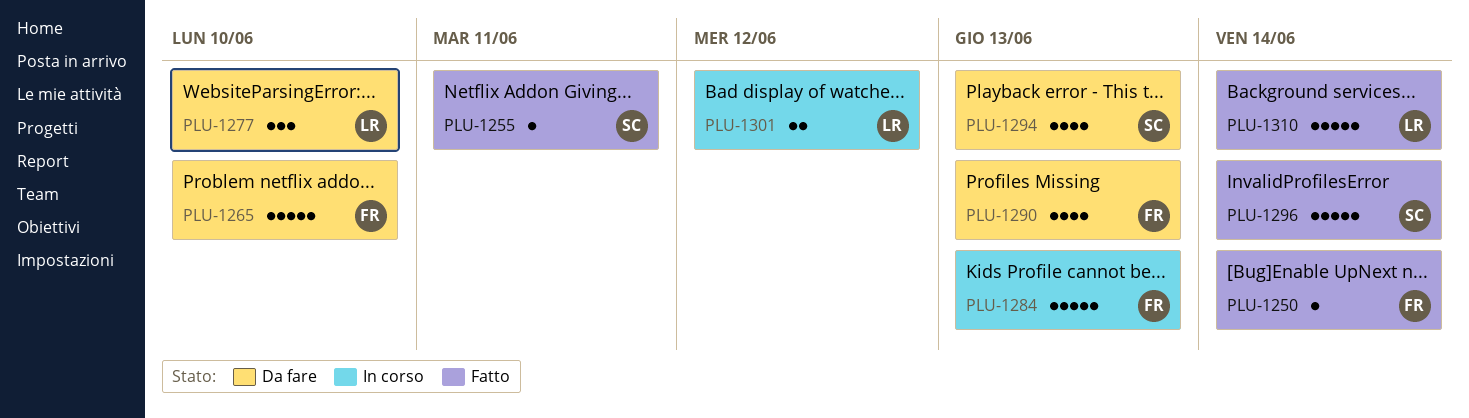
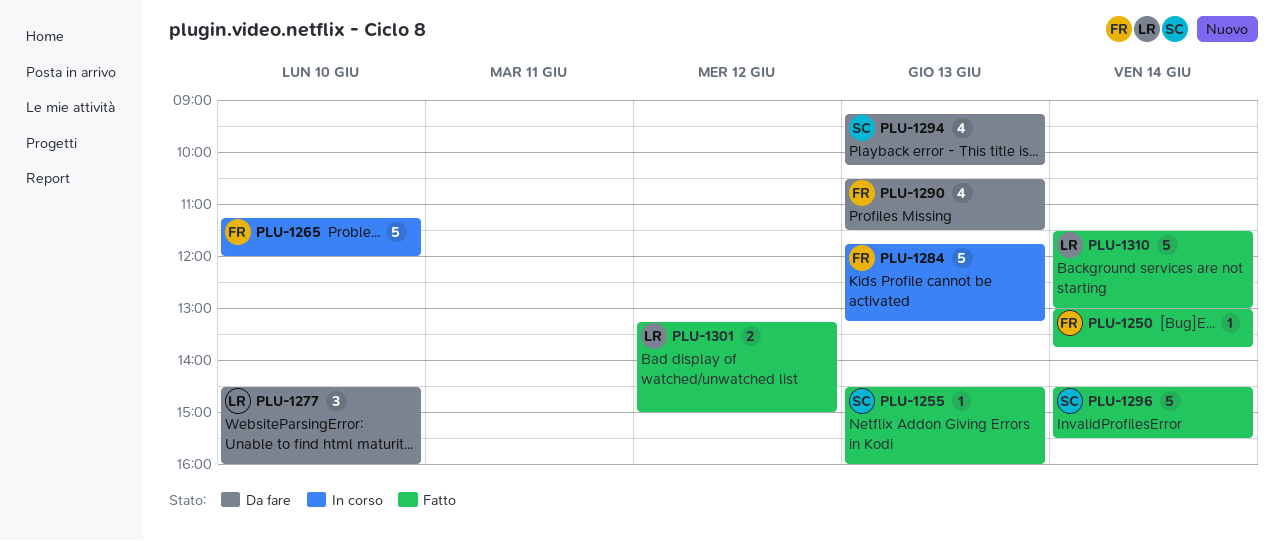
PLU-1255, day: Jun 11 -> Jun 13
PLU-1265, status: Da fare -> In corso
PLU-1301, status: In corso -> Fatto

